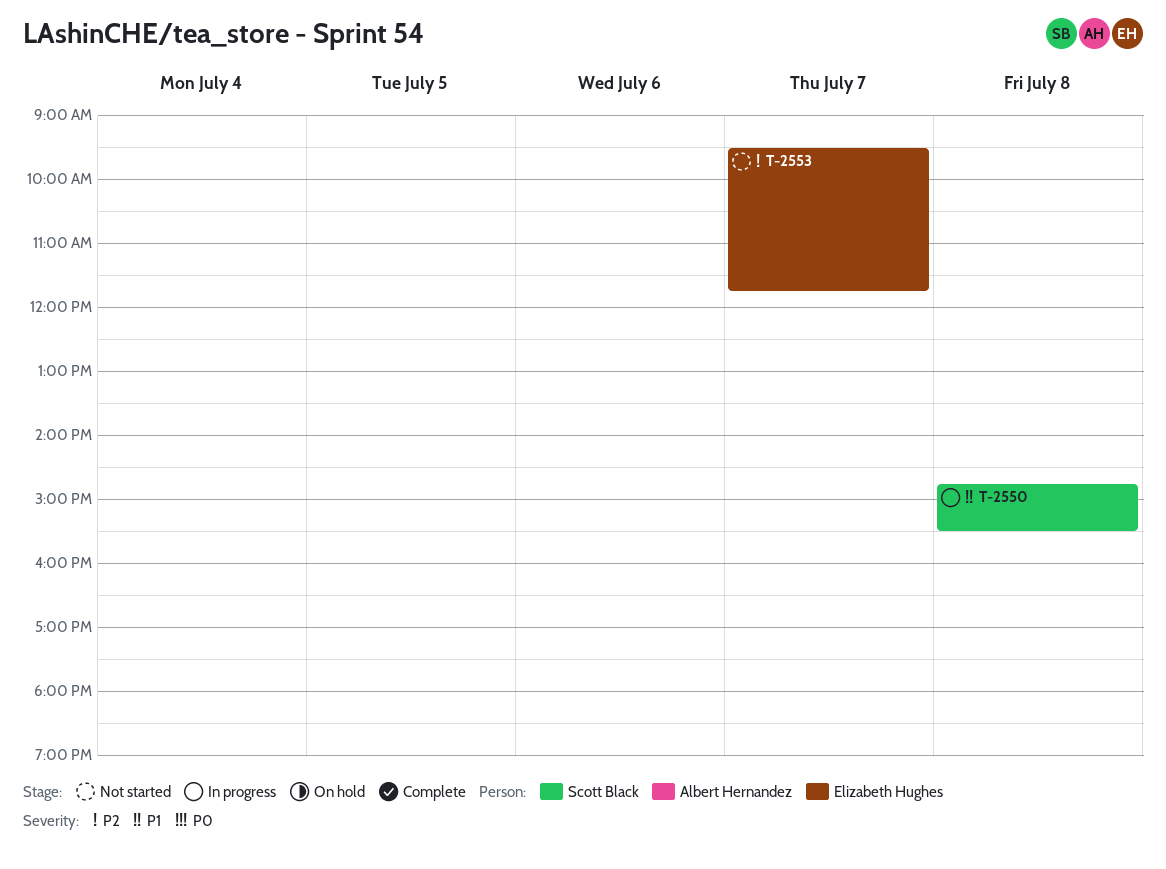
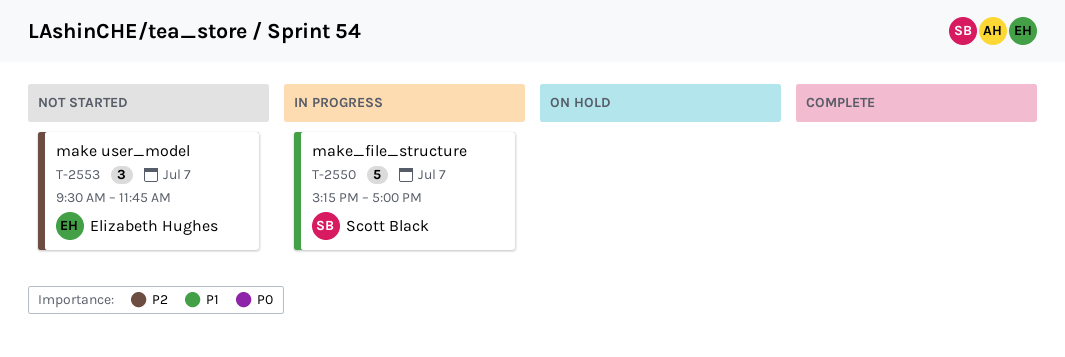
T-2550, day: Jul 8 -> Jul 7
T-2550, begins: 14:45 -> 15:15
T-2550, ends: 15:30 -> 17:00

